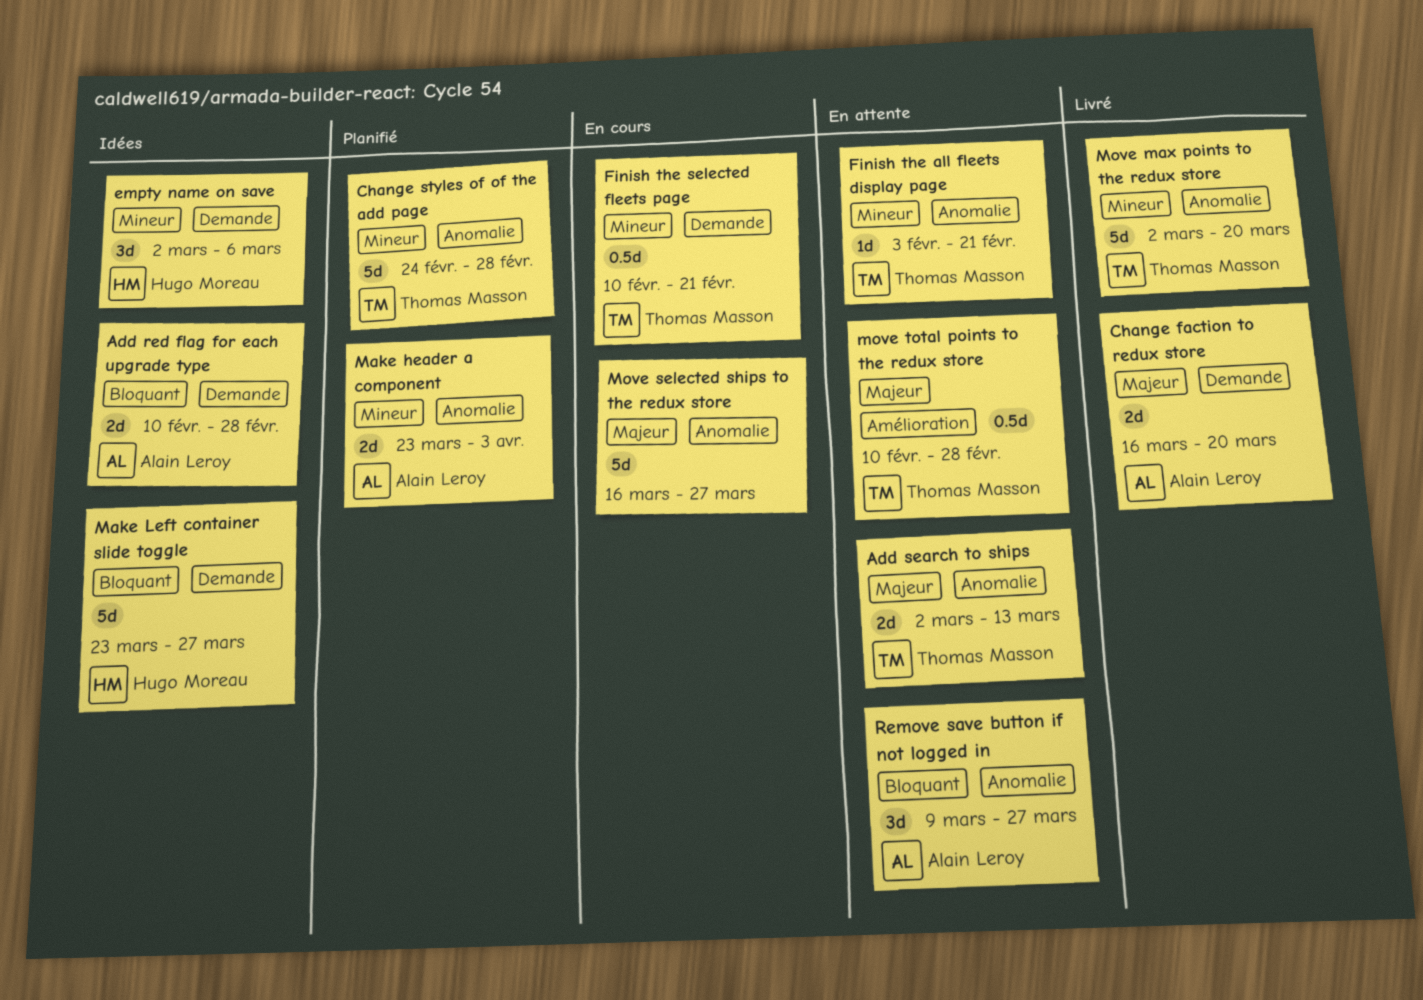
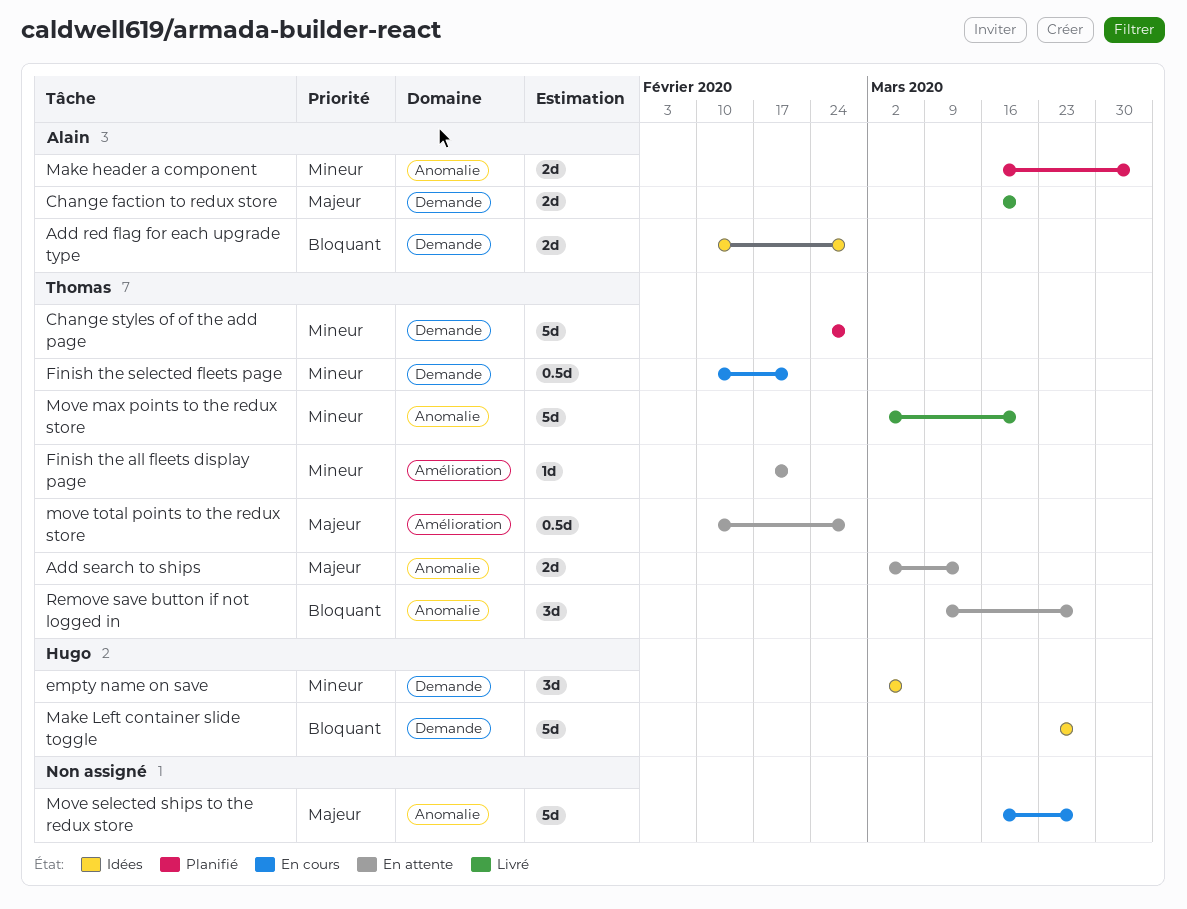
Change styles of of the add page, label: Anomalie -> Demande
Finish the all fleets display page, label: Anomalie -> Amélioration
Finish the all fleets display page, start: Feb 3 -> Feb 17
Make header a component, start: Mar 23 -> Mar 16
Remove save button if not logged in, owner: Alain Leroy -> Thomas Masson

